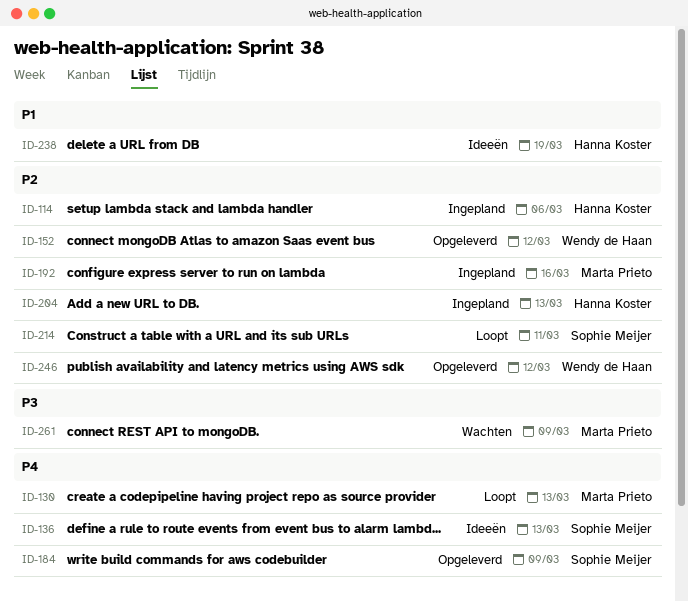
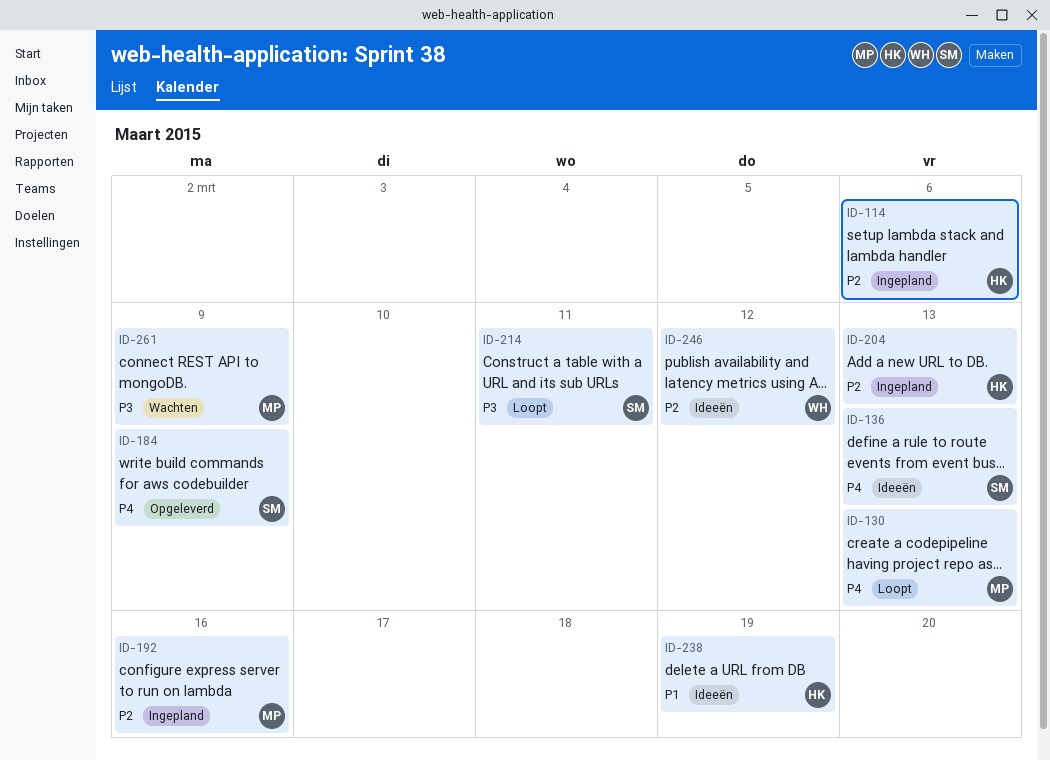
ID-152: present -> none
ID-214, priority: P2 -> P3
ID-246, status: Opgeleverd -> Ideeën

